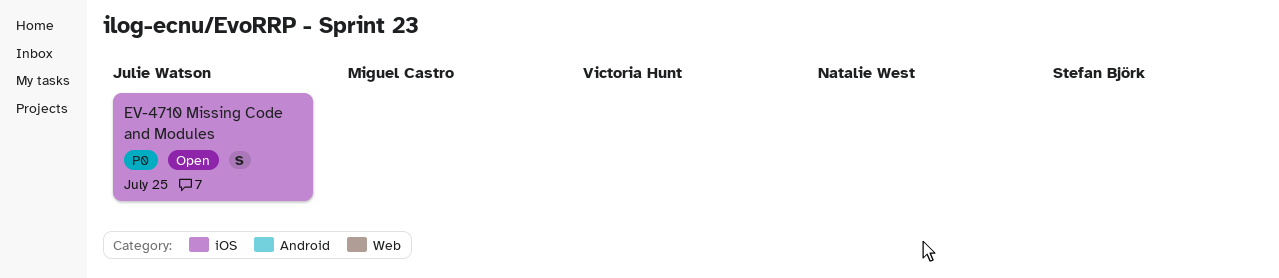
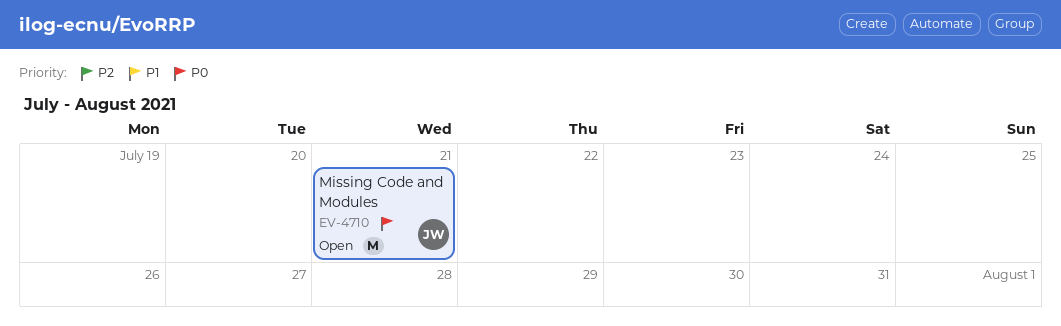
EV-4710, estimate: S -> M
EV-4710, due: Jul 25 -> Jul 21

